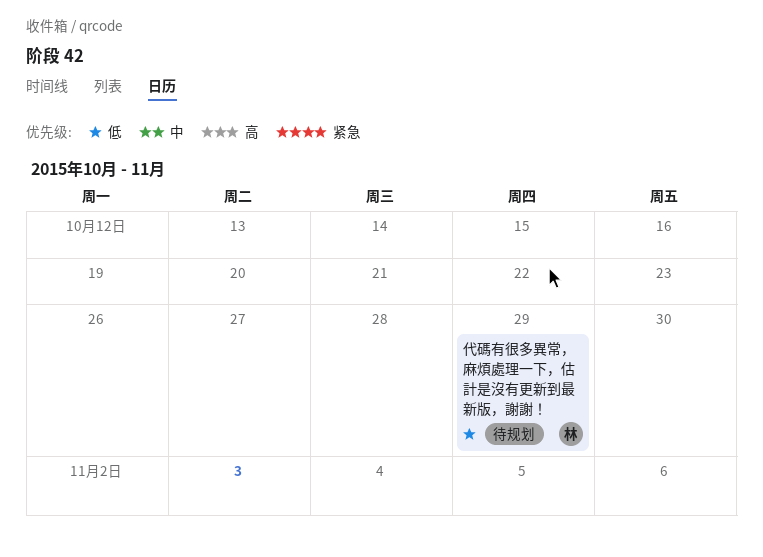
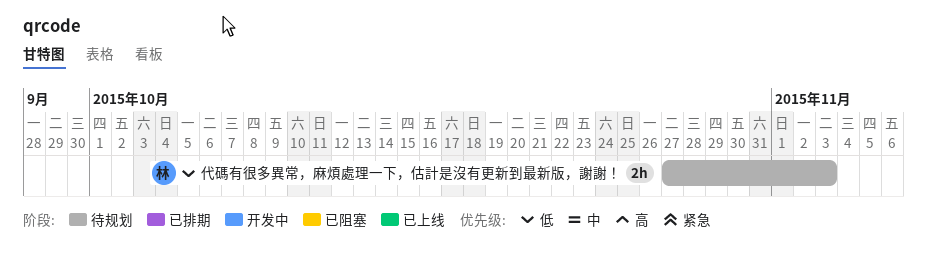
代碼有很多異常，麻煩處理一下，估計是沒有更新到最新版，謝謝！, due: Oct 29 -> Nov 3

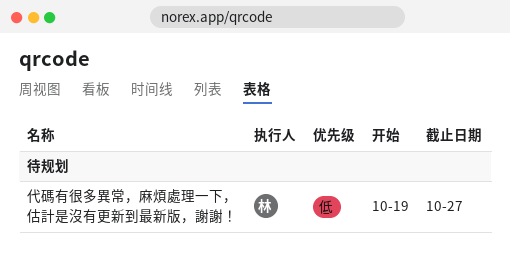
代碼有很多異常，麻煩處理一下，估計是沒有更新到最新版，謝謝！, start: Oct 27 -> Oct 19
代碼有很多異常，麻煩處理一下，估計是沒有更新到最新版，謝謝！, due: Nov 3 -> Oct 27

